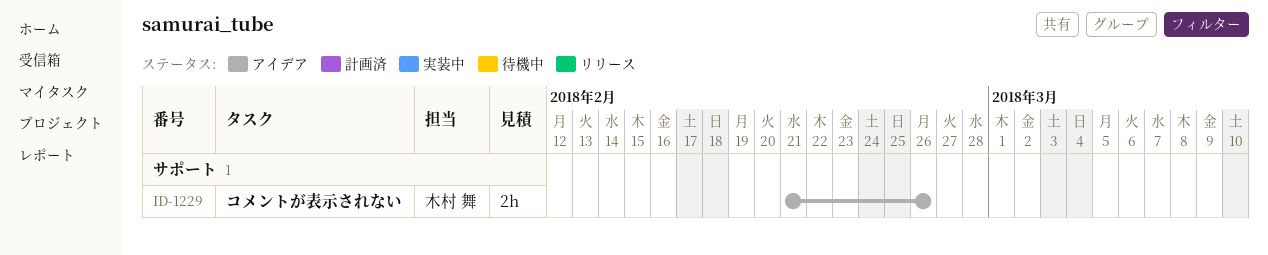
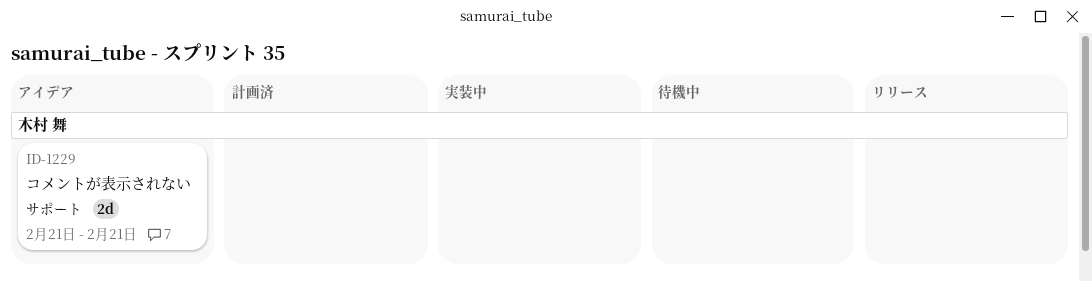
ID-1229, estimate: 2h -> 2d
ID-1229, due: Feb 26 -> Feb 21

